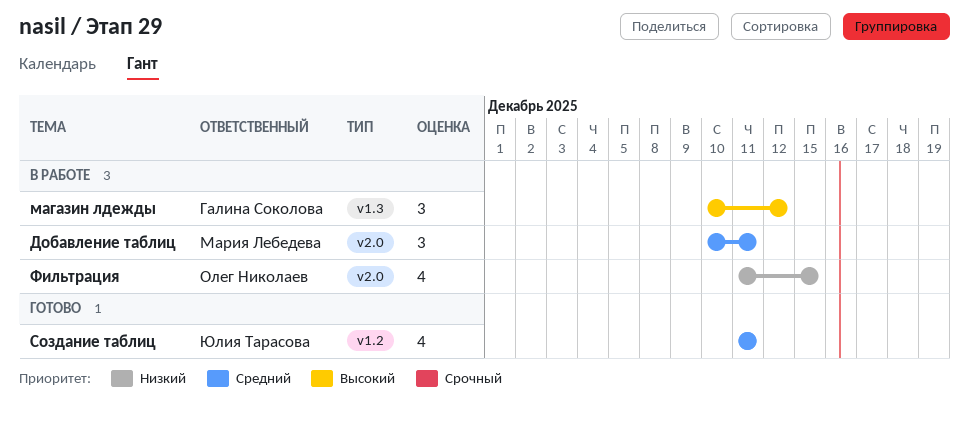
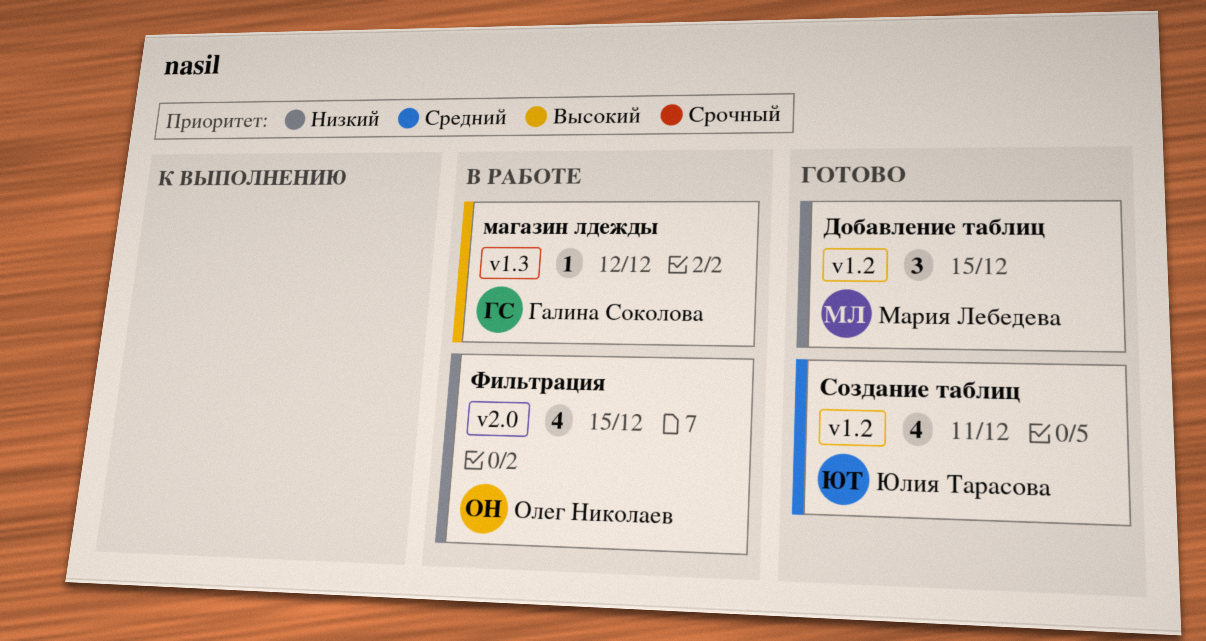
Добавление таблиц, status: В работе -> Готово
Добавление таблиц, priority: Средний -> Низкий
Добавление таблиц, label: v2.0 -> v1.2
Добавление таблиц, due: Dec 11 -> Dec 15
магазин лдежды, estimate: 3 -> 1

